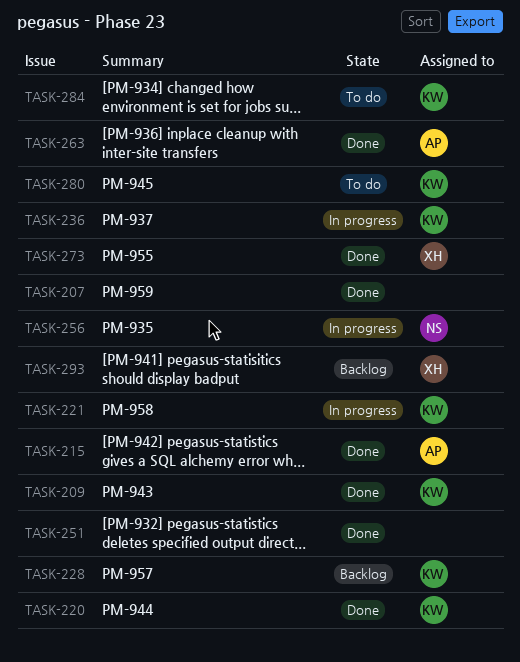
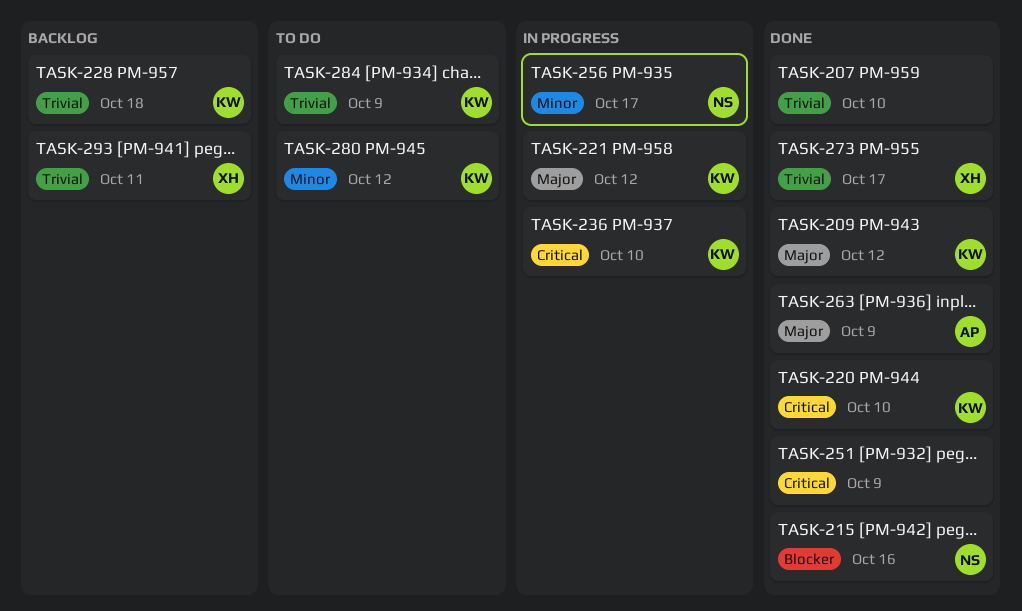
TASK-215, owner: AP -> NS

